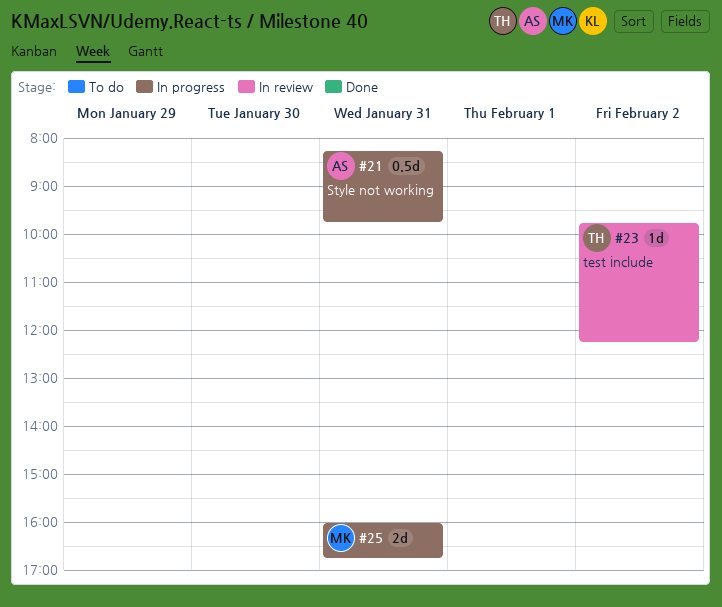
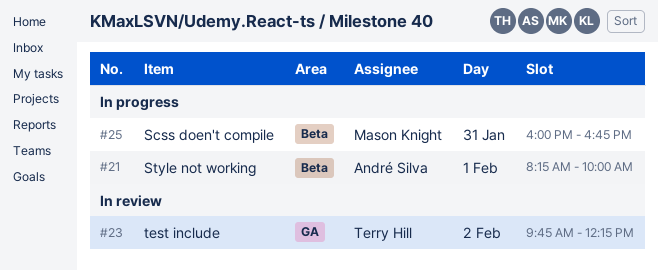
#21, day: Jan 31 -> Feb 1
#21, ends: 09:45 -> 10:00

